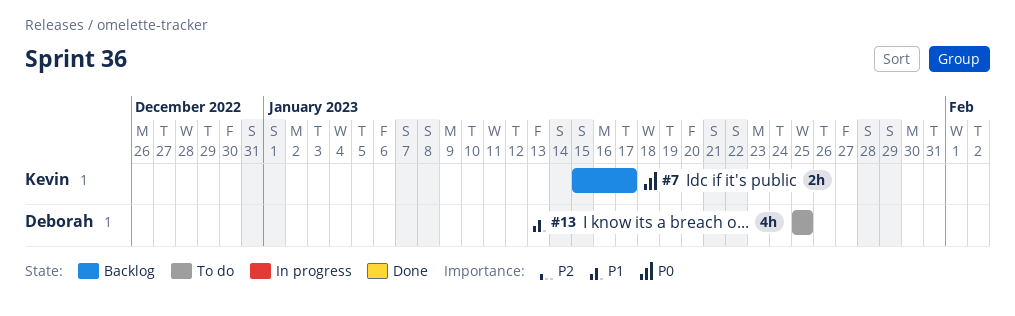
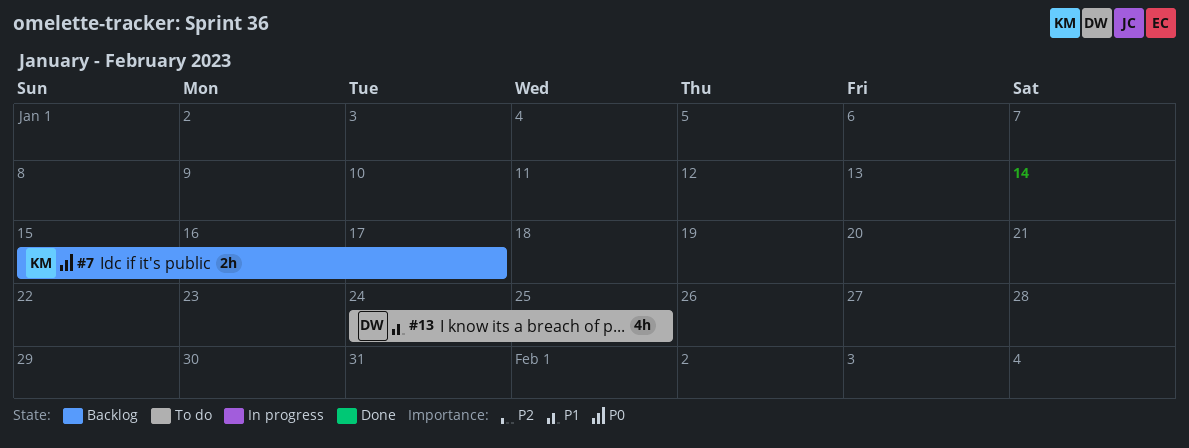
#13, start: Jan 25 -> Jan 24

